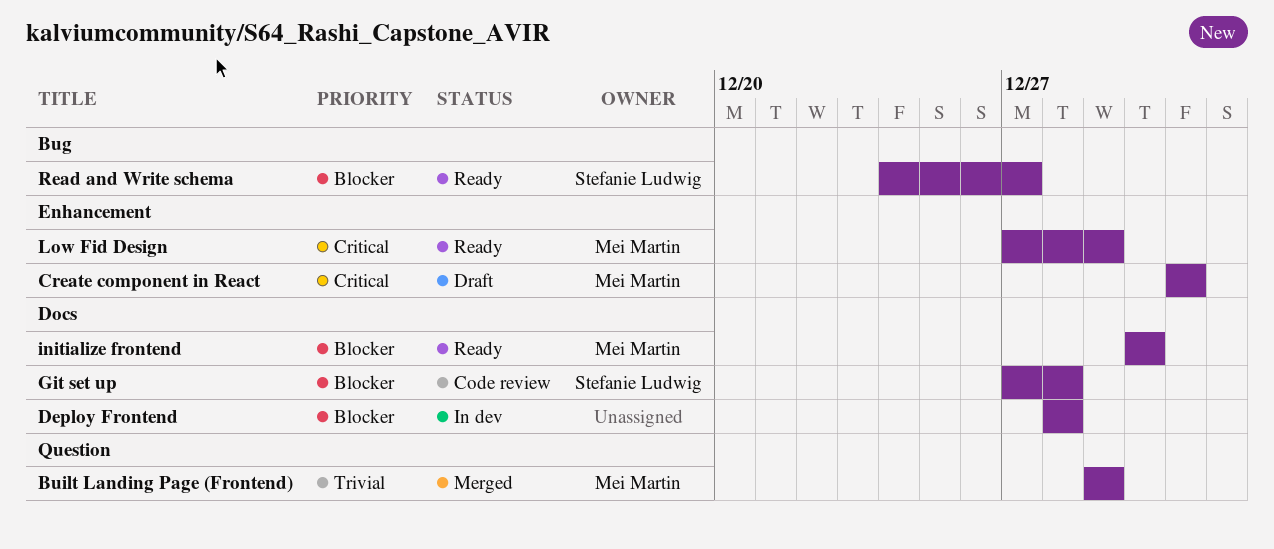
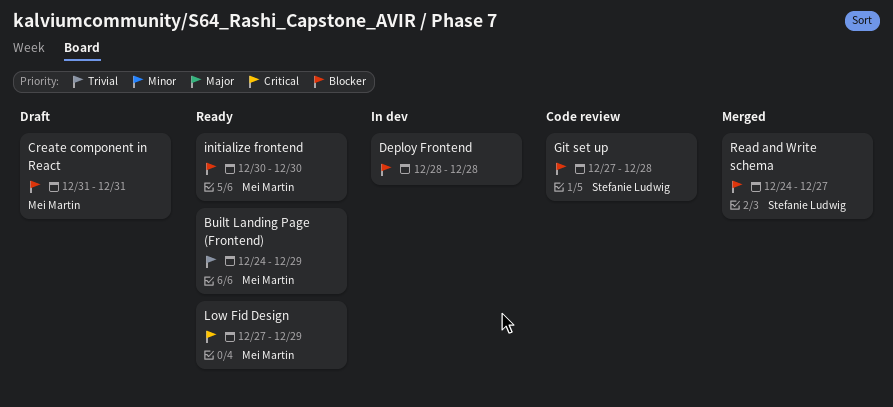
Built Landing Page (Frontend), status: Merged -> Ready
Built Landing Page (Frontend), start: Dec 29 -> Dec 24
Create component in React, priority: Critical -> Blocker
Read and Write schema, status: Ready -> Merged

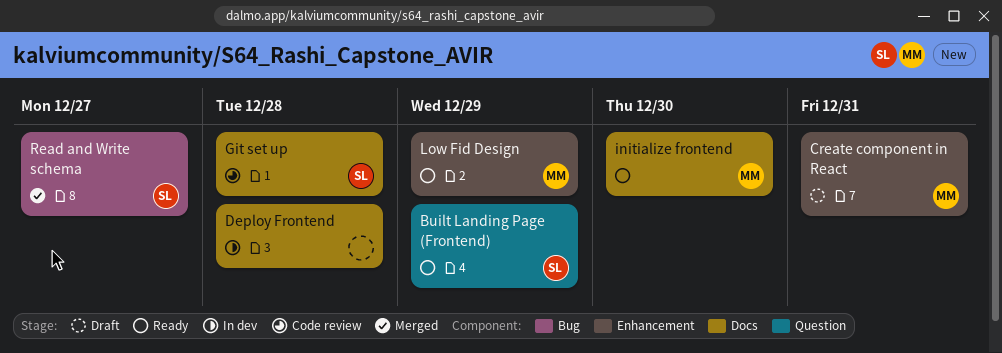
Built Landing Page (Frontend), owner: Mei Martin -> Stefanie Ludwig

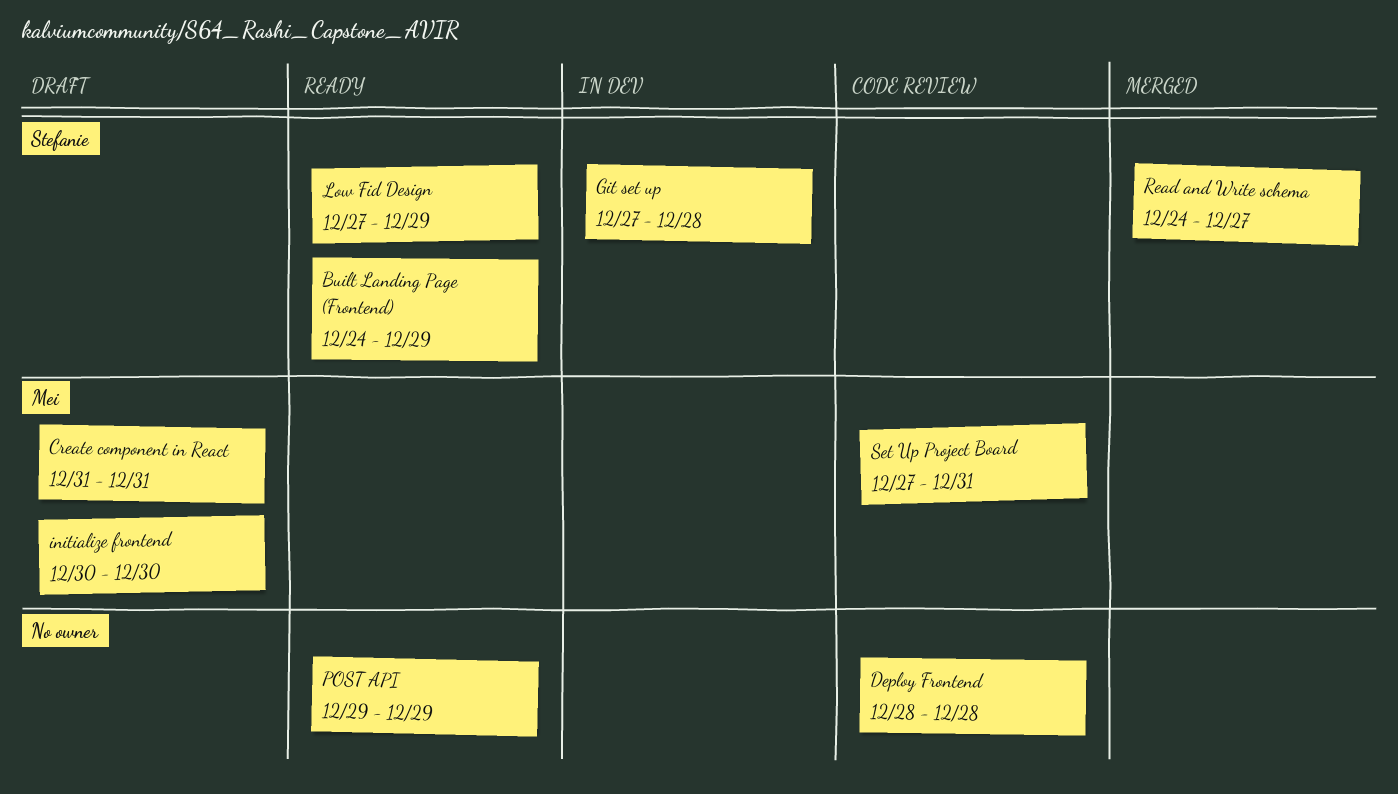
Deploy Frontend, status: In dev -> Code review
Git set up, status: Code review -> In dev
initialize frontend, status: Ready -> Draft
Low Fid Design, owner: Mei -> Stefanie
POST API: none -> present
Set Up Project Board: none -> present

